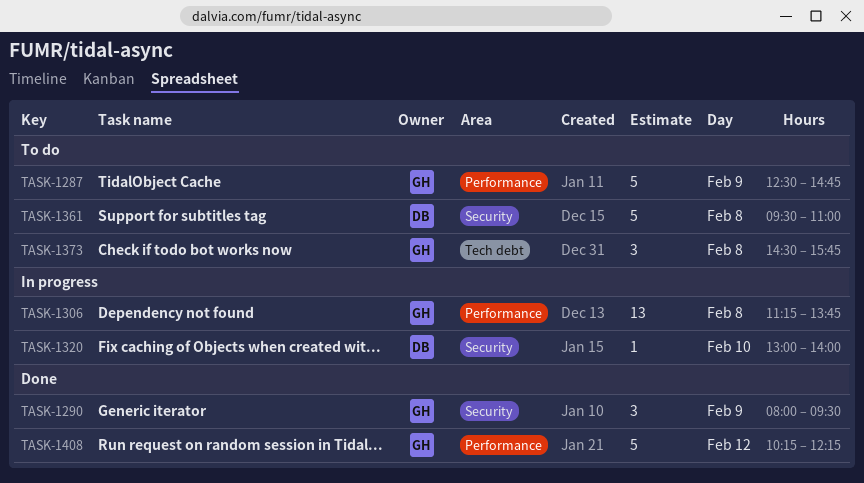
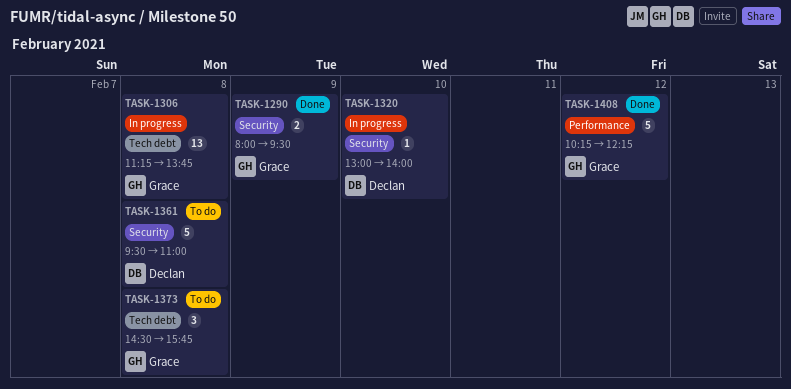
TASK-1287: present -> none
TASK-1290, estimate: 3 -> 2
TASK-1306, label: Performance -> Tech debt

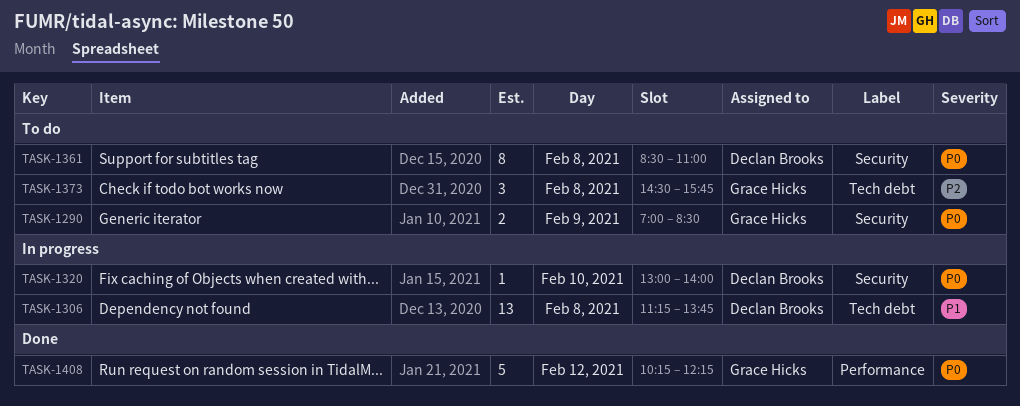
TASK-1290, status: Done -> To do
TASK-1290, begins: 08:00 -> 07:00
TASK-1290, ends: 09:30 -> 08:30
TASK-1306, owner: Grace Hicks -> Declan Brooks
TASK-1361, estimate: 5 -> 8
TASK-1361, begins: 09:30 -> 08:30

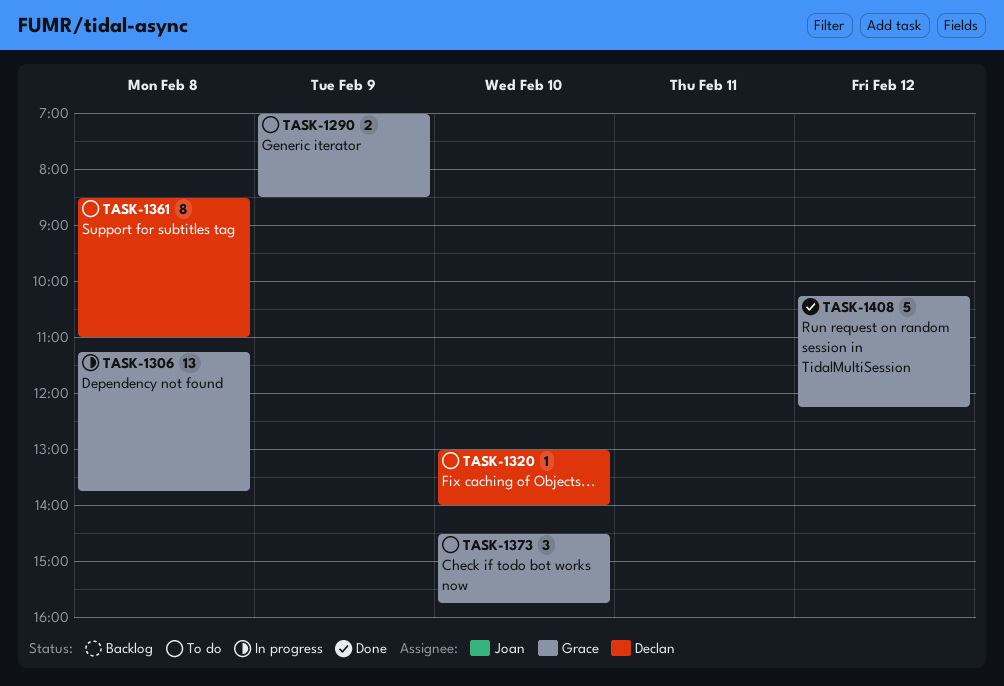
TASK-1306, owner: Declan Brooks -> Grace Hicks
TASK-1320, status: In progress -> To do
TASK-1373, day: Feb 8 -> Feb 10

